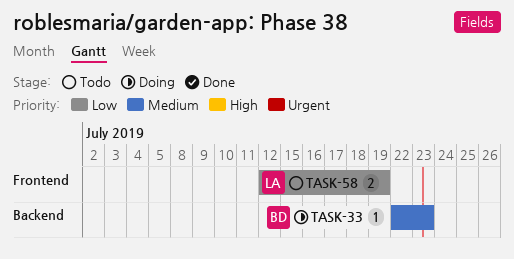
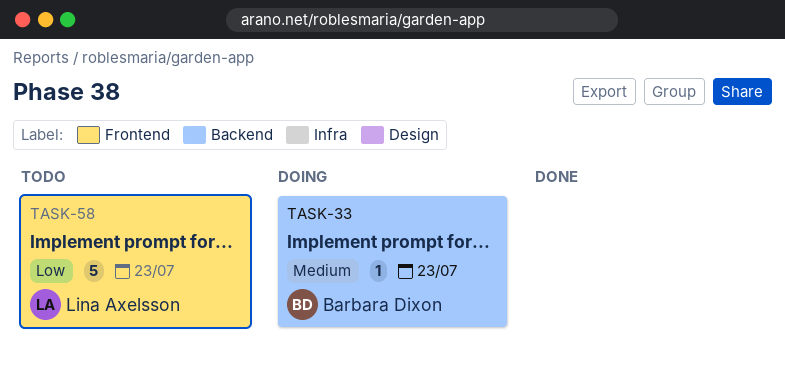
TASK-58, estimate: 2 -> 5
TASK-58, due: Jul 19 -> Jul 23

